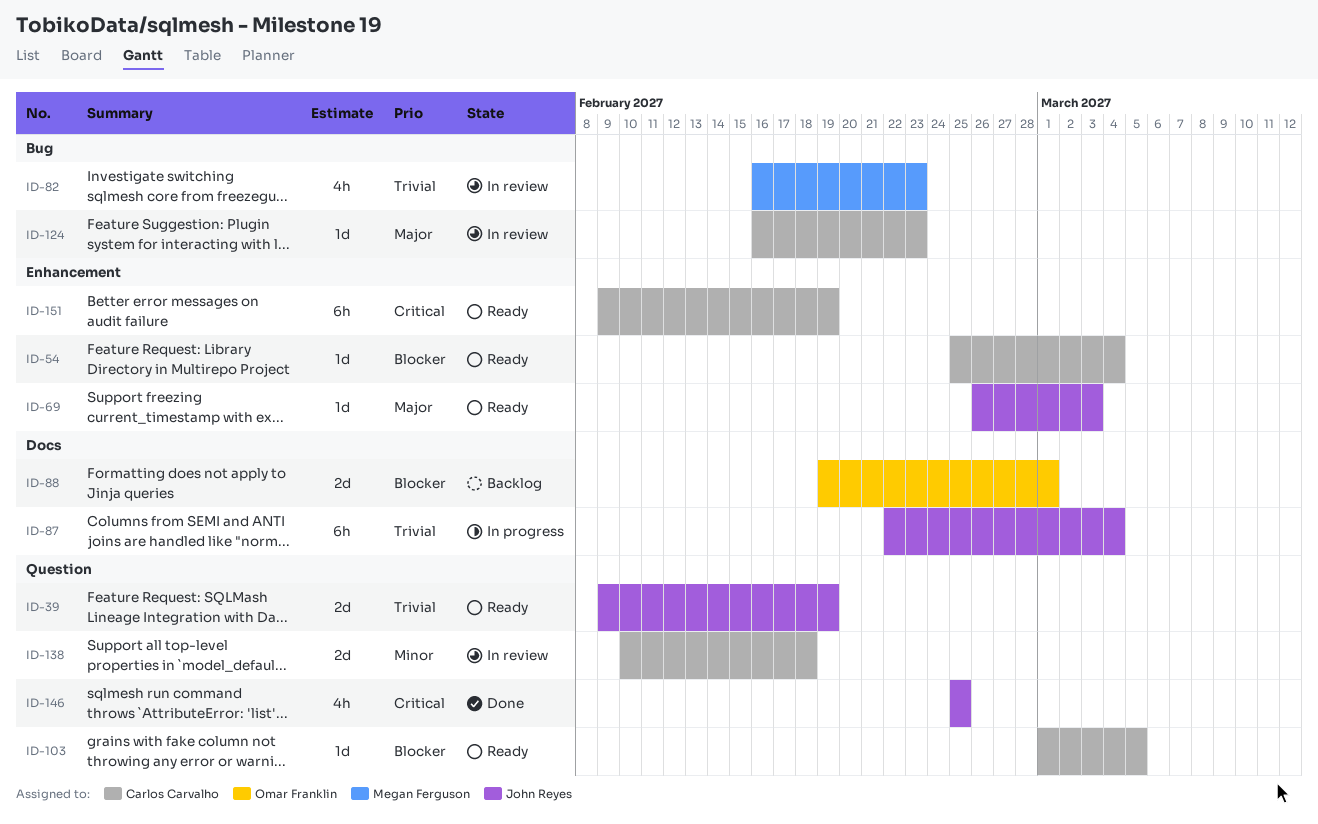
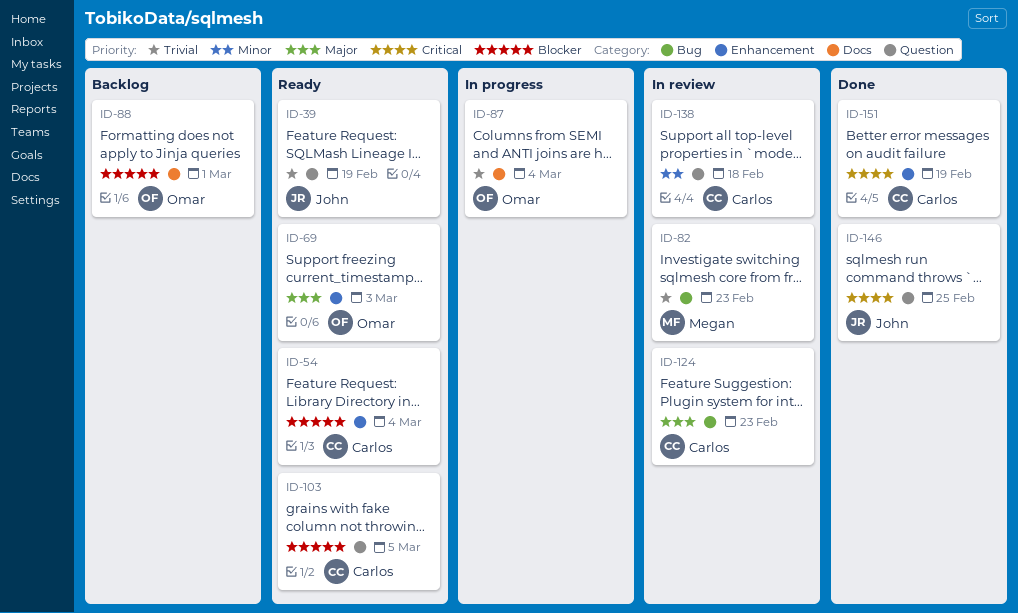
ID-69, owner: John Reyes -> Omar Franklin
ID-87, owner: John Reyes -> Omar Franklin
ID-151, status: Ready -> Done

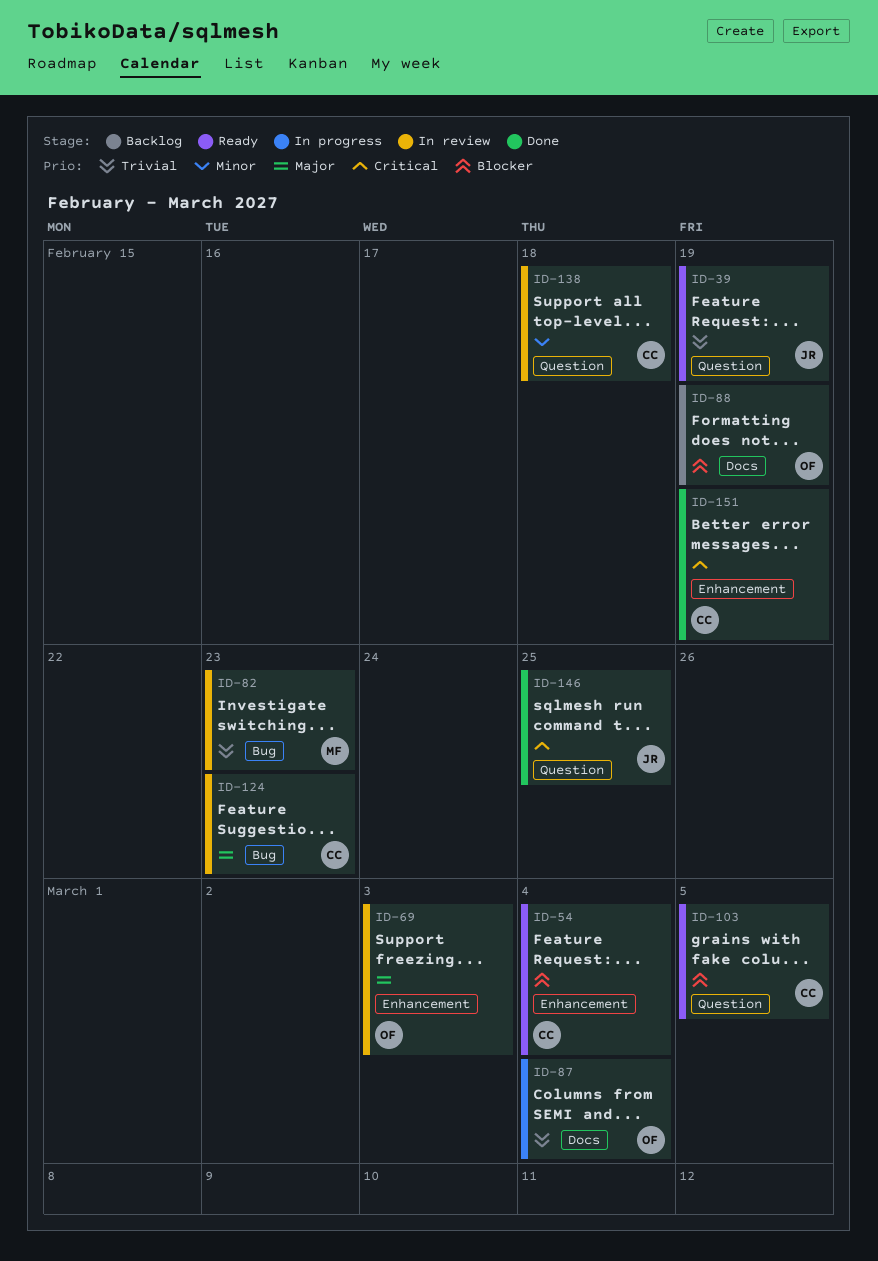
ID-69, status: Ready -> In review
ID-88, due: Mar 1 -> Feb 19

